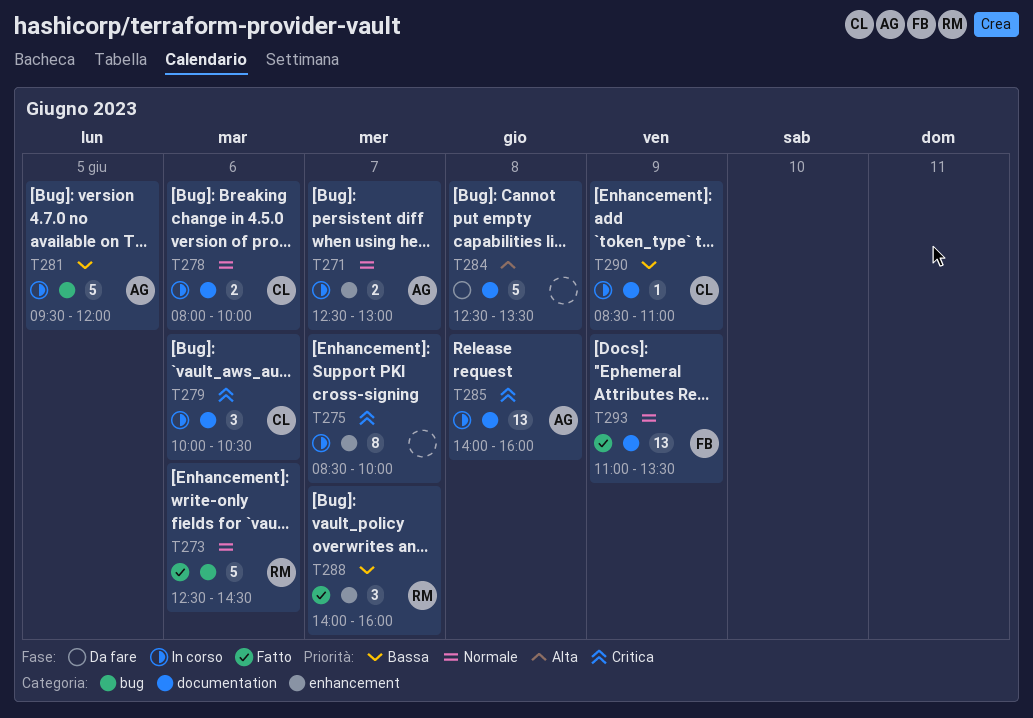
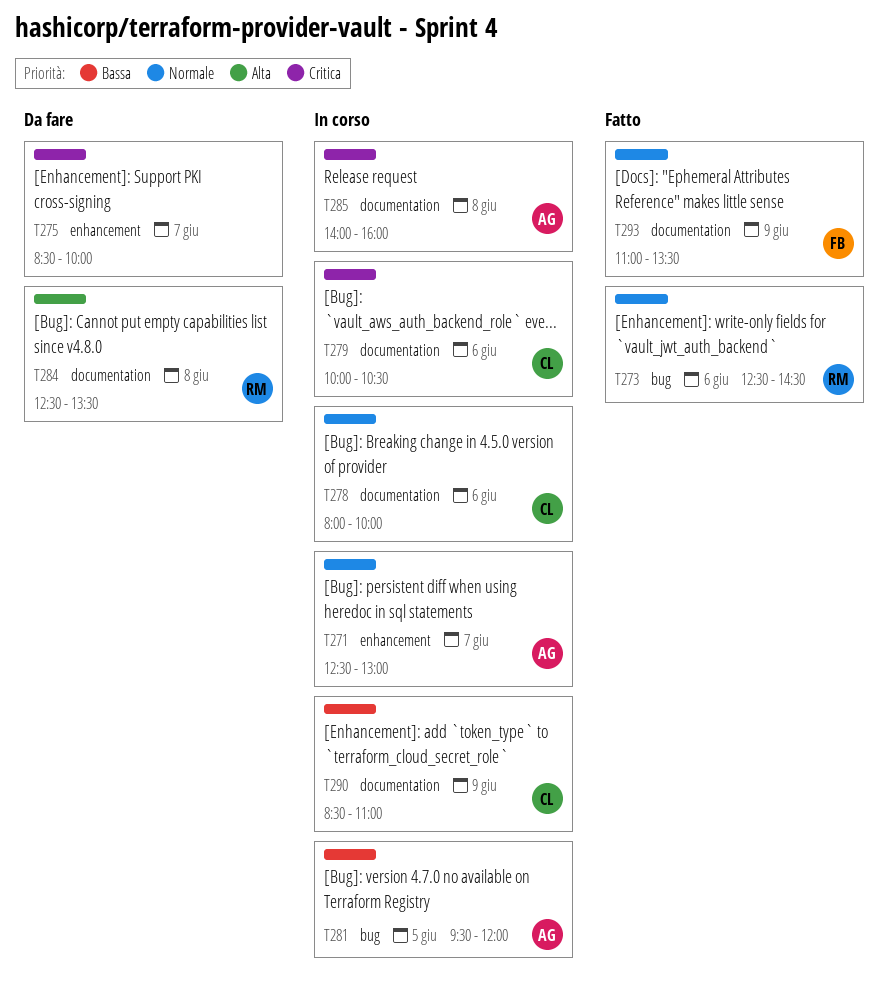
T275, status: In corso -> Da fare
T284, owner: none -> RM
T288: present -> none

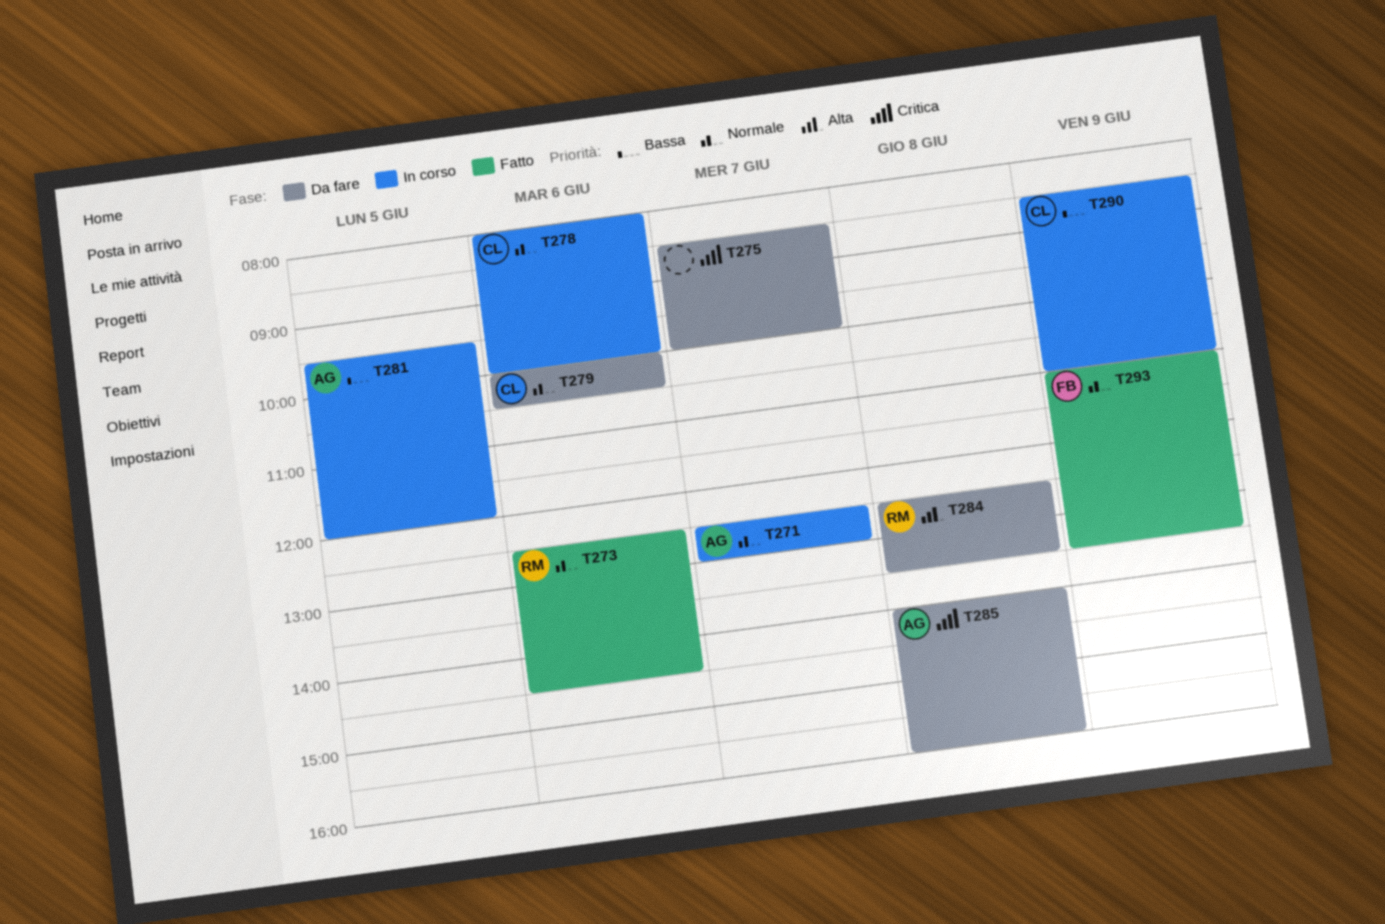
T279, status: In corso -> Da fare
T279, priority: Critica -> Normale
T285, status: In corso -> Da fare

